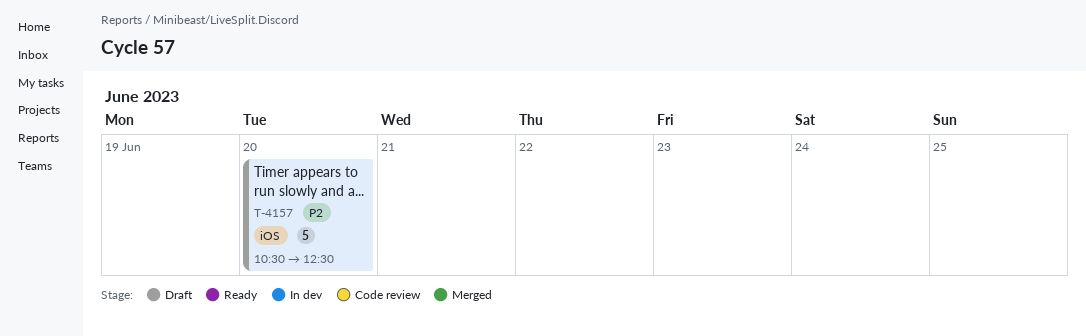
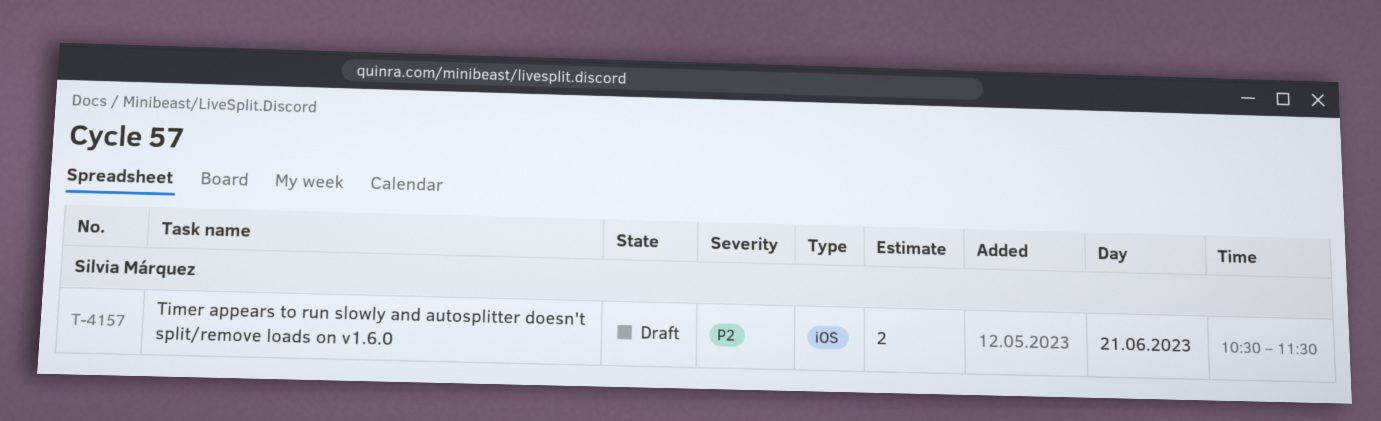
T-4157, estimate: 5 -> 2
T-4157, day: Jun 20 -> Jun 21
T-4157, ends: 12:30 -> 11:30

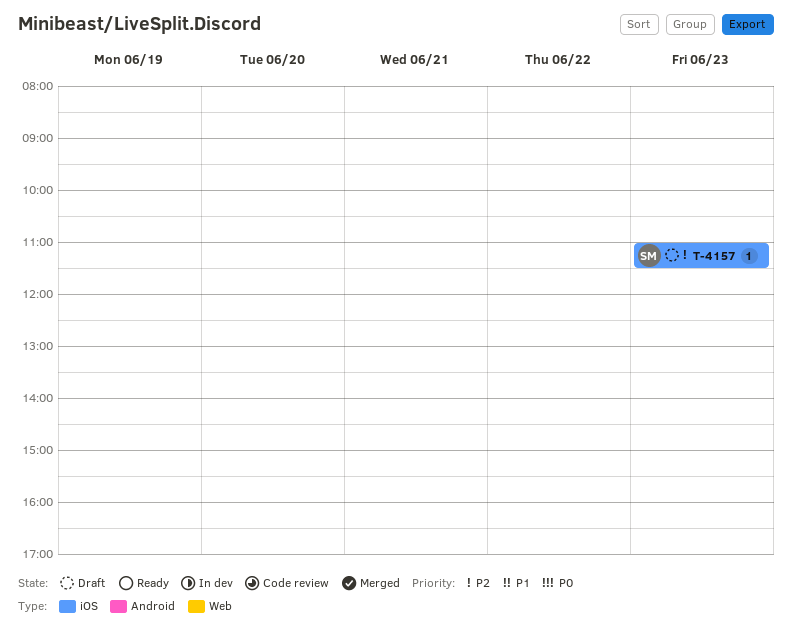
T-4157, estimate: 2 -> 1
T-4157, day: Jun 21 -> Jun 23
T-4157, begins: 10:30 -> 11:00

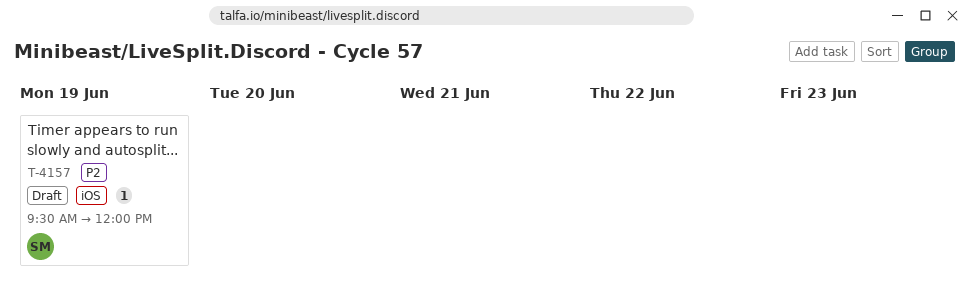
T-4157, day: Jun 23 -> Jun 19
T-4157, begins: 11:00 -> 09:30
T-4157, ends: 11:30 -> 12:00

